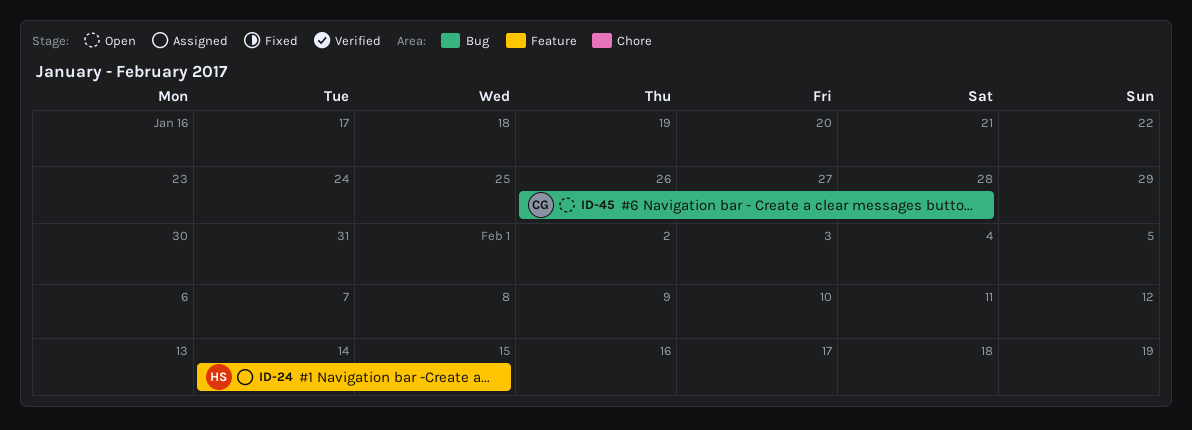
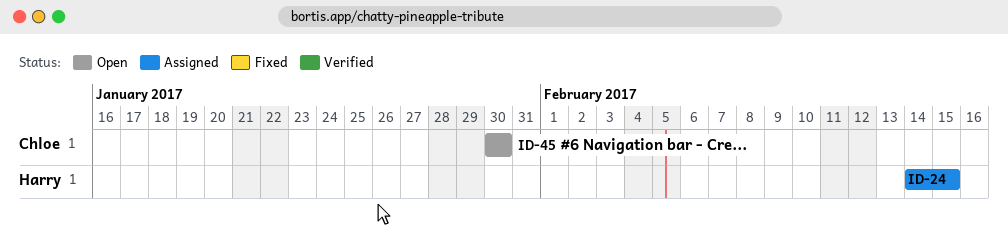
ID-45, start: Jan 26 -> Jan 30
ID-45, due: Jan 28 -> Jan 30

